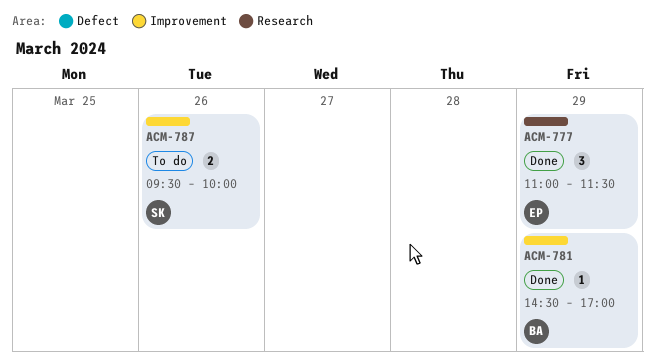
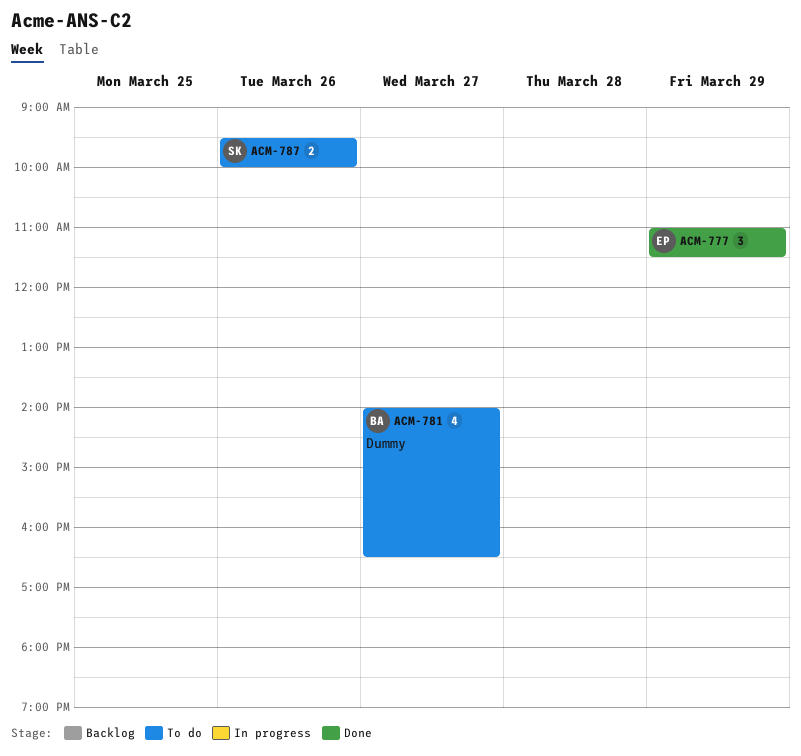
ACM-781, status: Done -> To do
ACM-781, estimate: 1 -> 4
ACM-781, day: Mar 29 -> Mar 27
ACM-781, begins: 14:30 -> 14:00
ACM-781, ends: 17:00 -> 16:30

